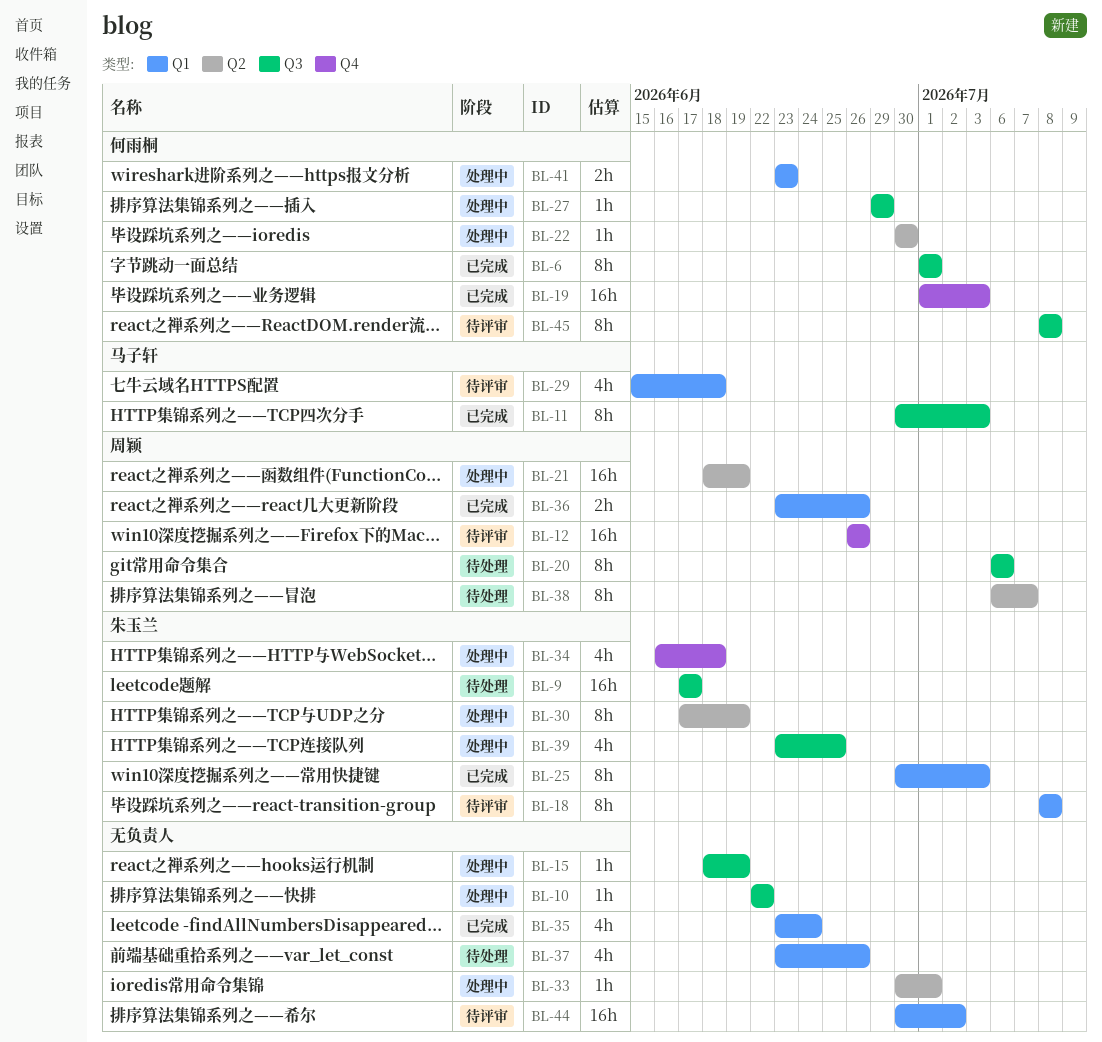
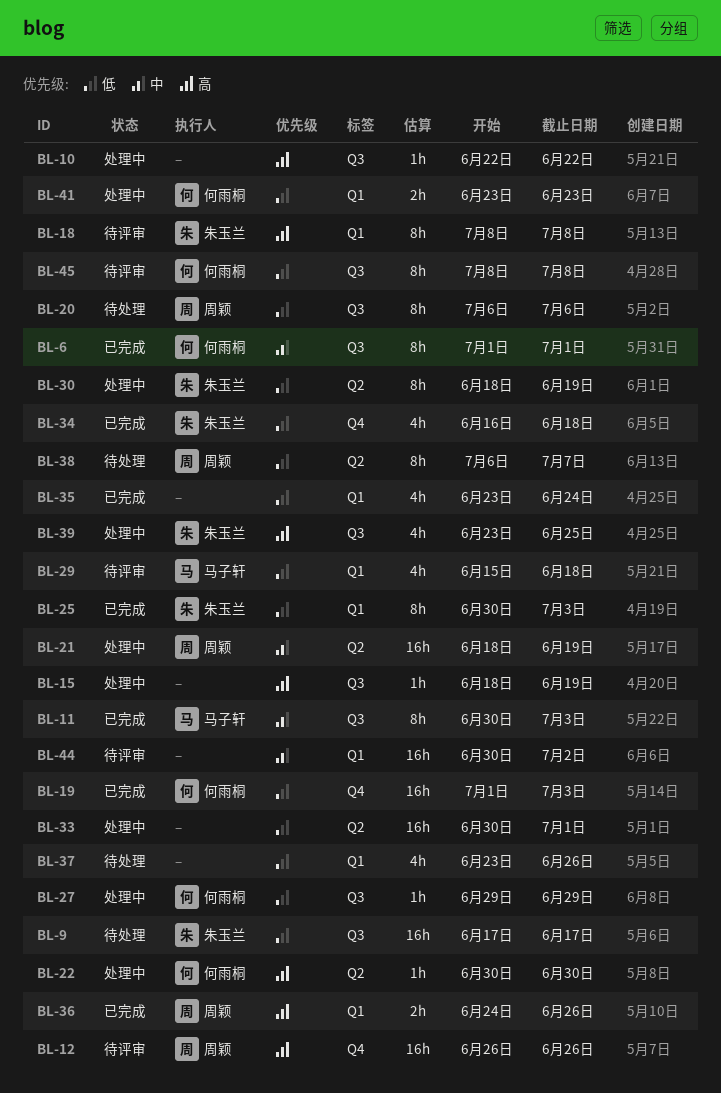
BL-30, start: Jun 17 -> Jun 18
BL-33, estimate: 1h -> 16h
BL-34, status: 处理中 -> 已完成
BL-36, start: Jun 23 -> Jun 24

